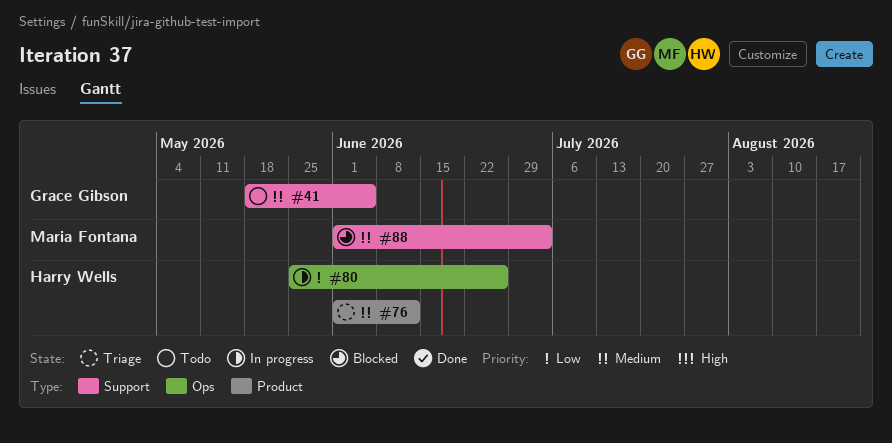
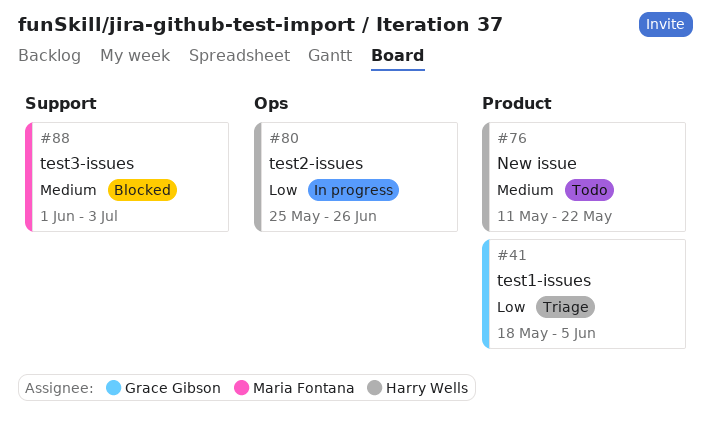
#41, status: Todo -> Triage
#41, priority: Medium -> Low
#41, label: Support -> Product
#76, status: Triage -> Todo
#76, start: Jun 1 -> May 11
#76, due: Jun 12 -> May 22

